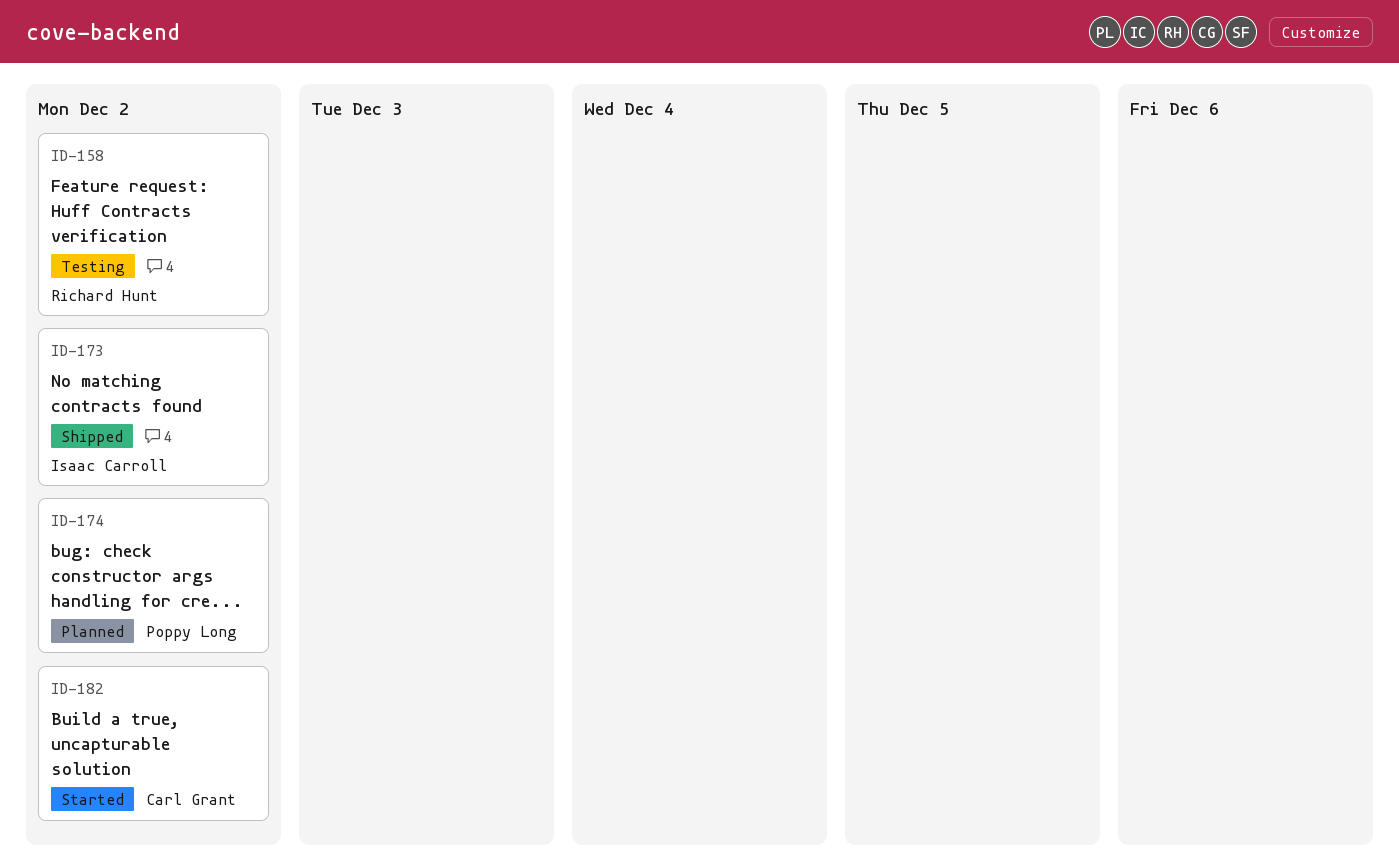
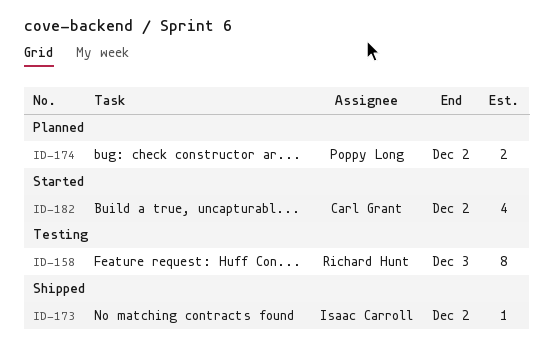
ID-158, due: Dec 2 -> Dec 3

